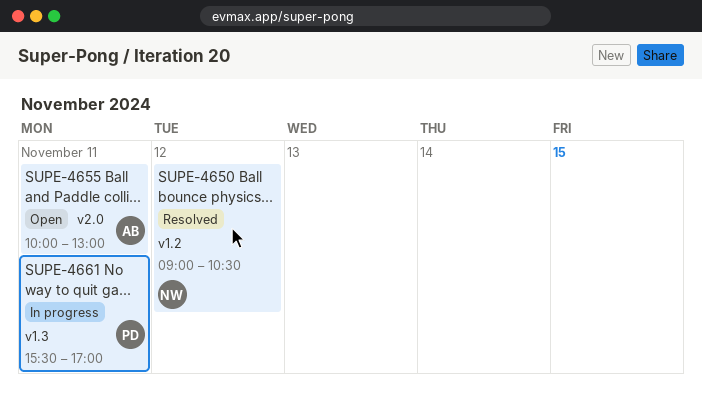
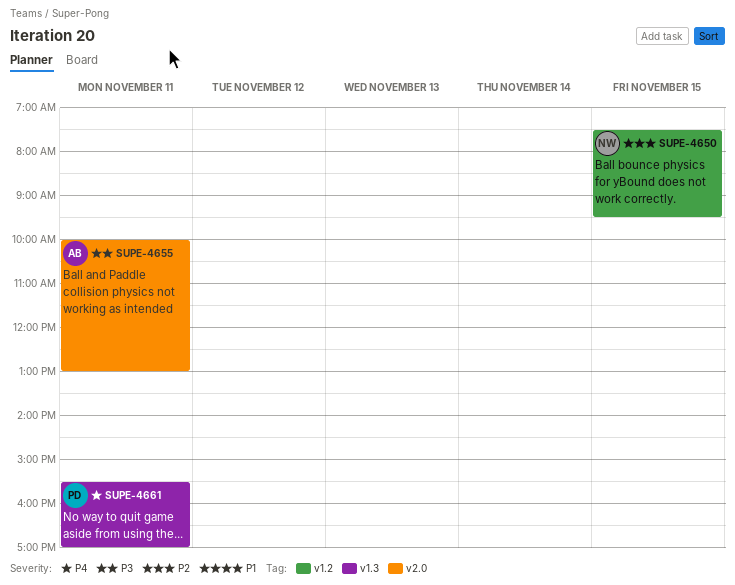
SUPE-4650, day: Nov 12 -> Nov 15
SUPE-4650, begins: 09:00 -> 07:30
SUPE-4650, ends: 10:30 -> 09:30

